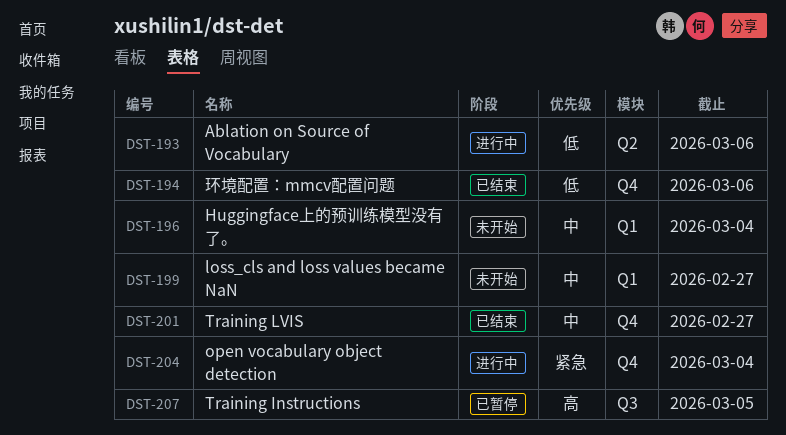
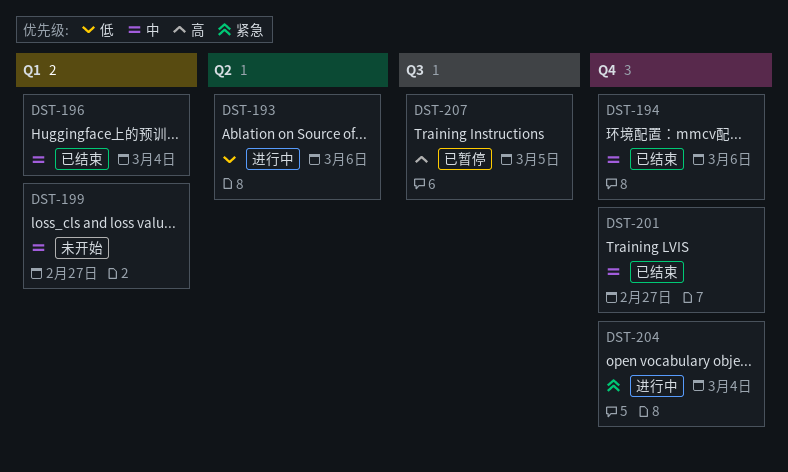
DST-194, priority: 低 -> 中
DST-196, status: 未开始 -> 已结束

